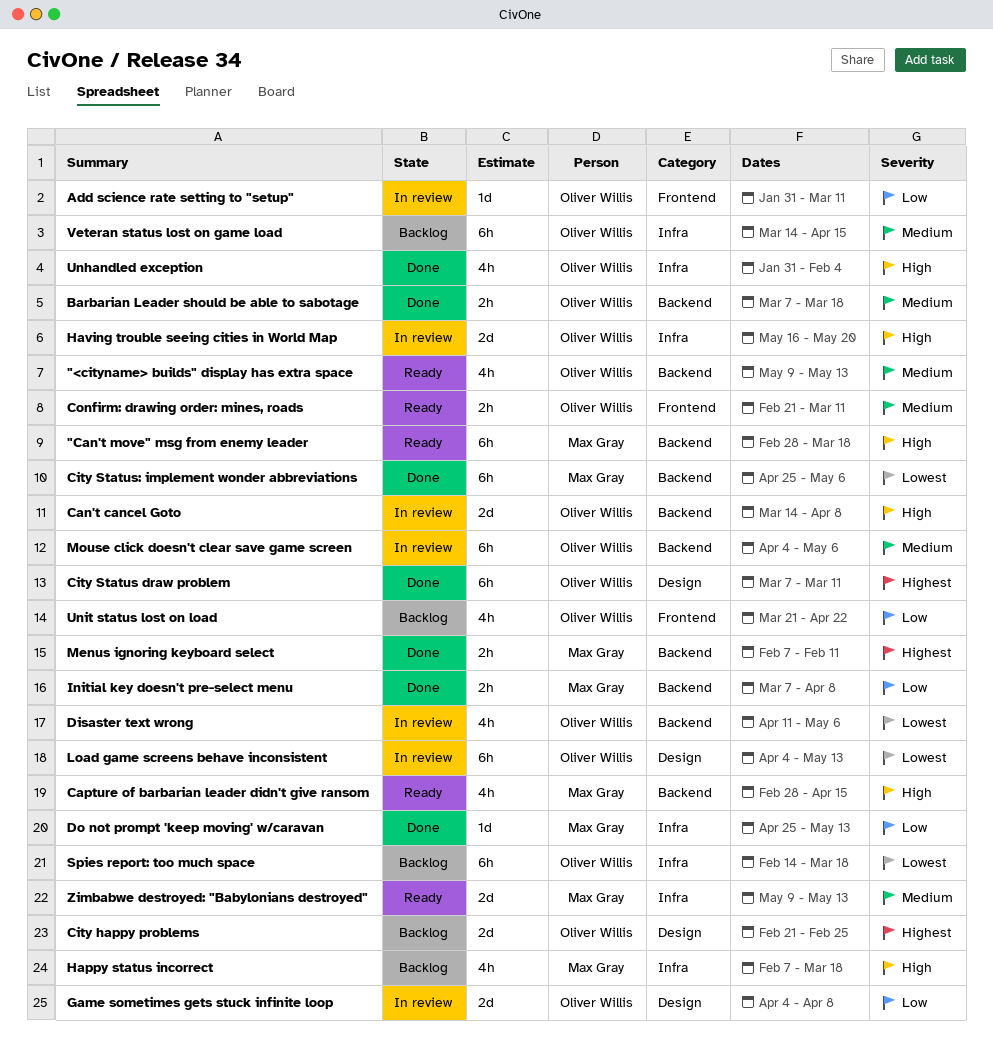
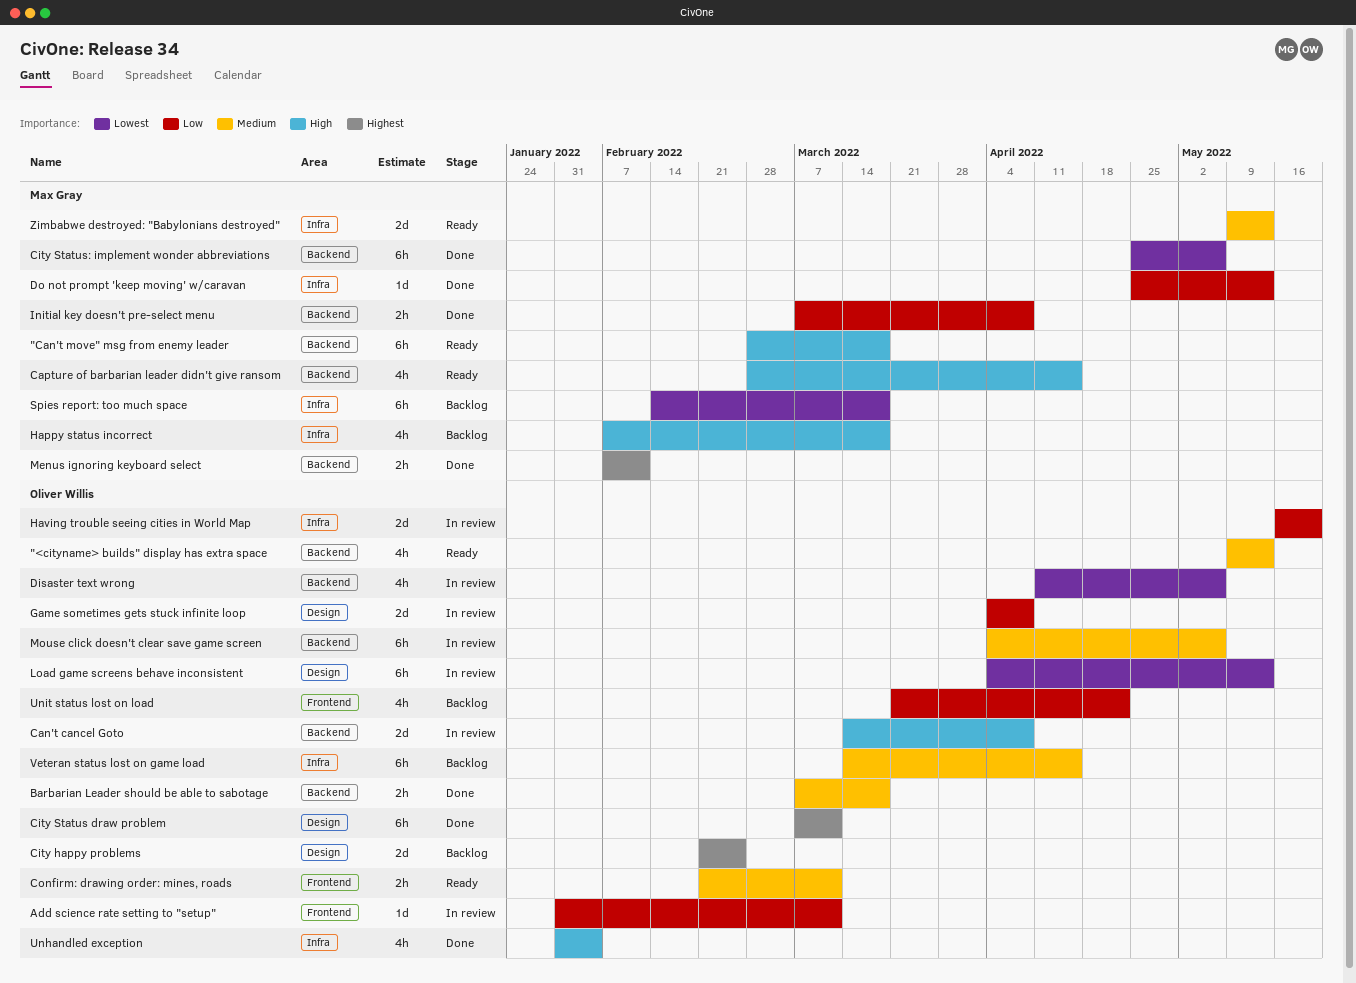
Having trouble seeing cities in World Map, priority: High -> Low
Spies report: too much space, owner: Oliver Willis -> Max Gray

